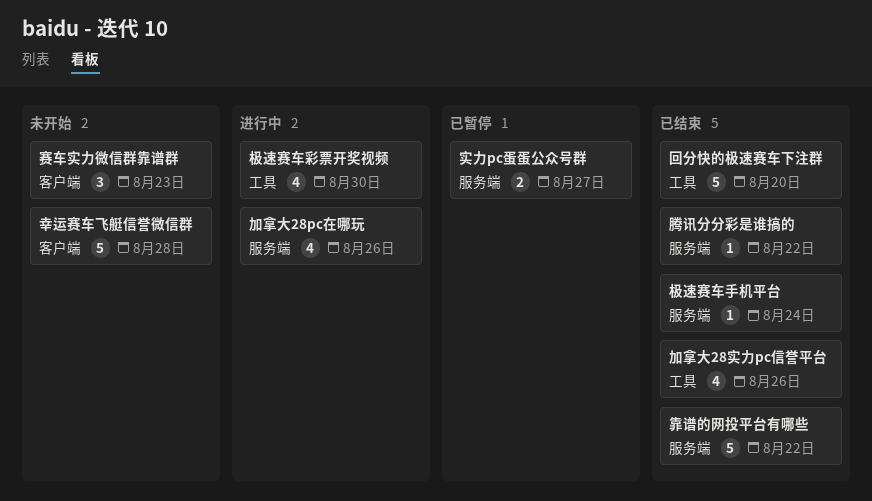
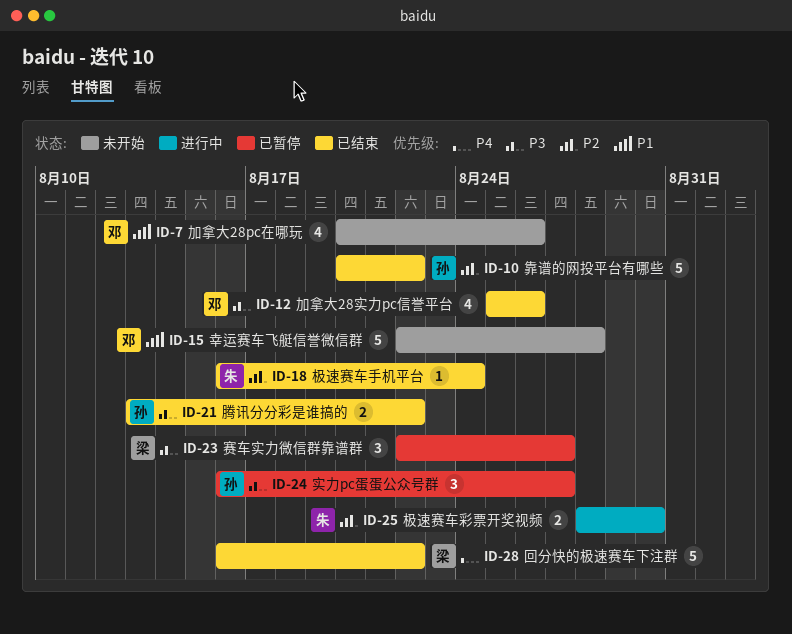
加拿大28pc在哪玩, status: 进行中 -> 未开始
回分快的极速赛车下注群, due: Aug 20 -> Aug 22
实力pc蛋蛋公众号群, estimate: 2 -> 3
极速赛车彩票开奖视频, estimate: 4 -> 2
腾讯分分彩是谁搞的, estimate: 1 -> 2
赛车实力微信群靠谱群, status: 未开始 -> 已暂停
赛车实力微信群靠谱群, due: Aug 23 -> Aug 27

